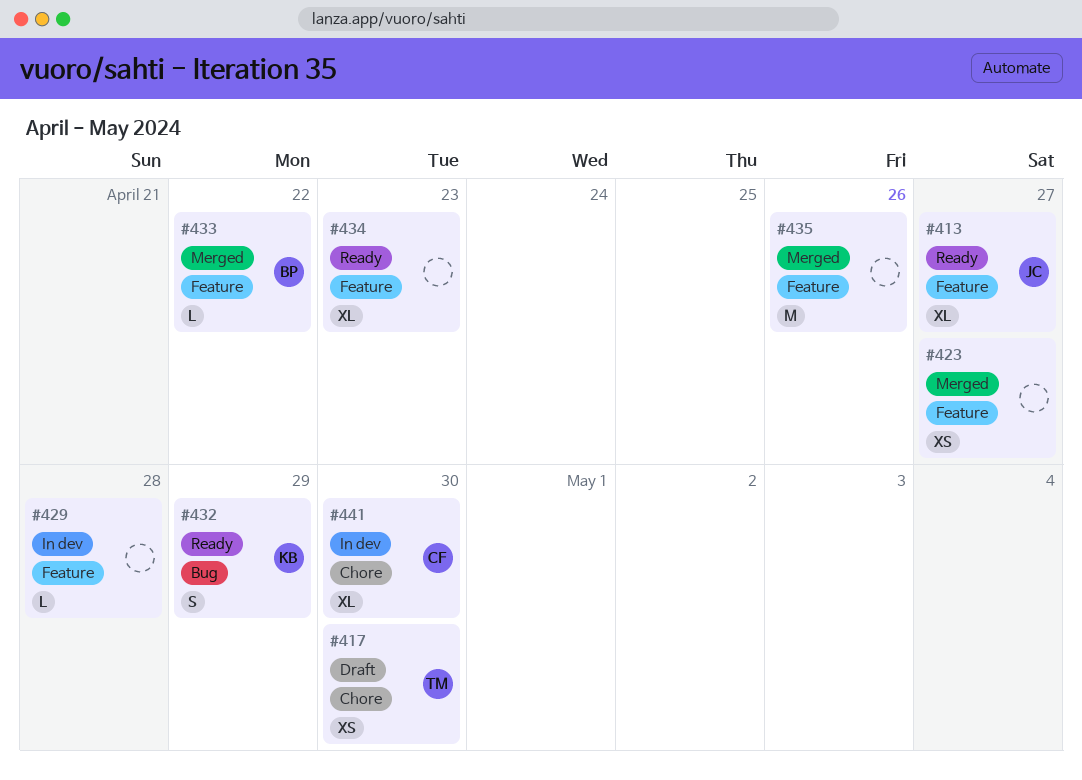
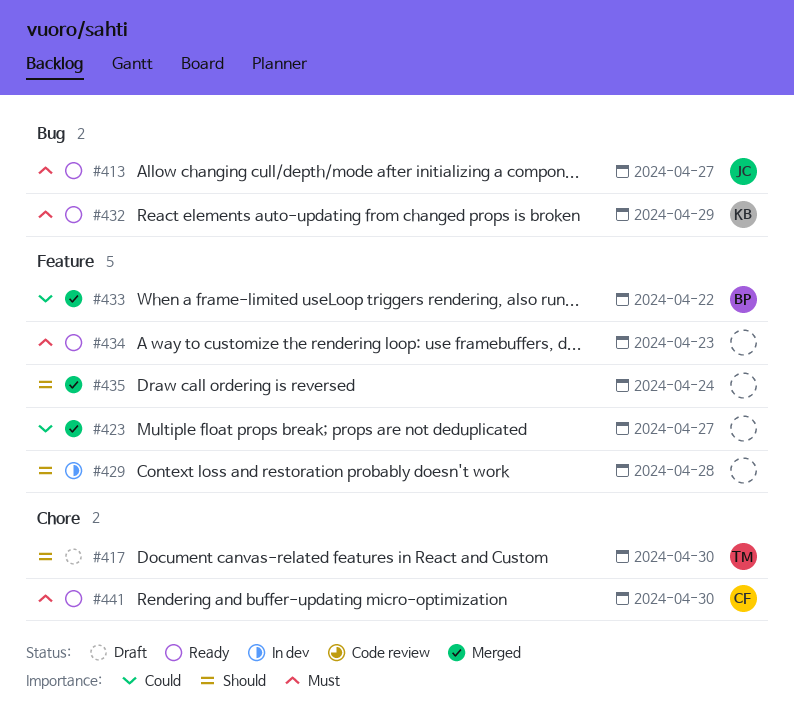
#413, label: Feature -> Bug
#435, due: Apr 26 -> Apr 24
#441, status: In dev -> Ready

